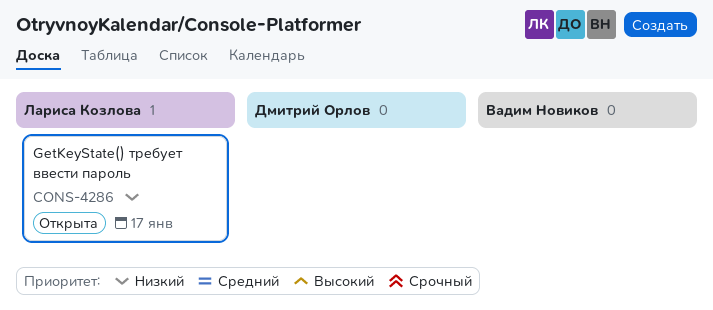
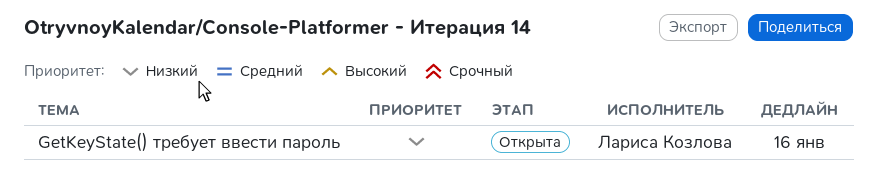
GetKeyState() требует ввести пароль, due: Jan 17 -> Jan 16

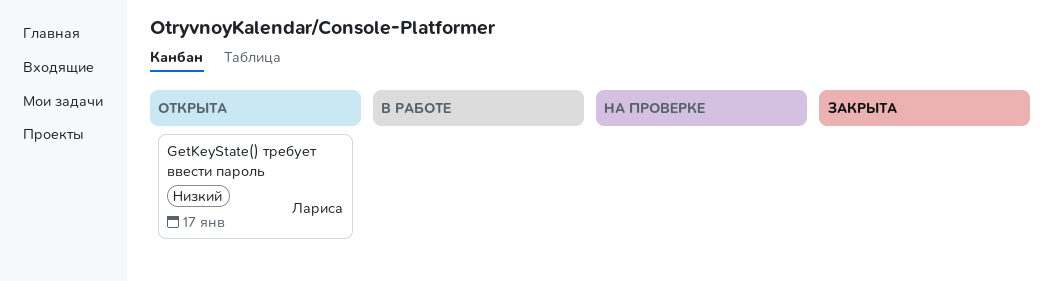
GetKeyState() требует ввести пароль, due: Jan 16 -> Jan 17

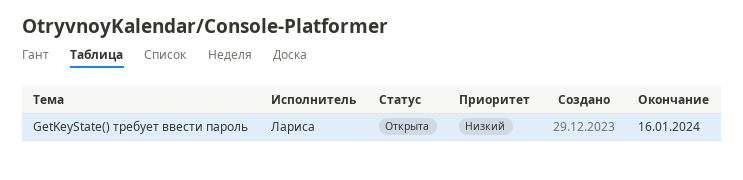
GetKeyState() требует ввести пароль, due: Jan 17 -> Jan 16

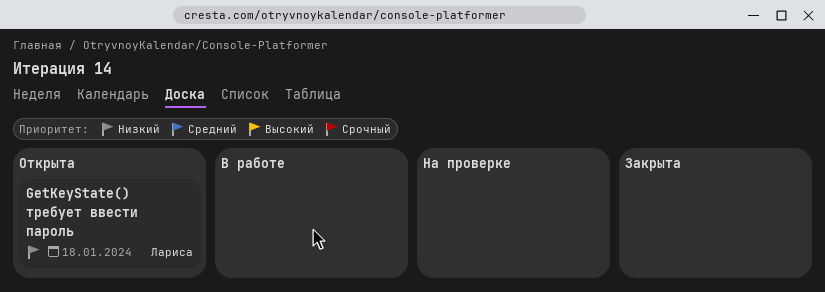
GetKeyState() требует ввести пароль, due: Jan 16 -> Jan 18

